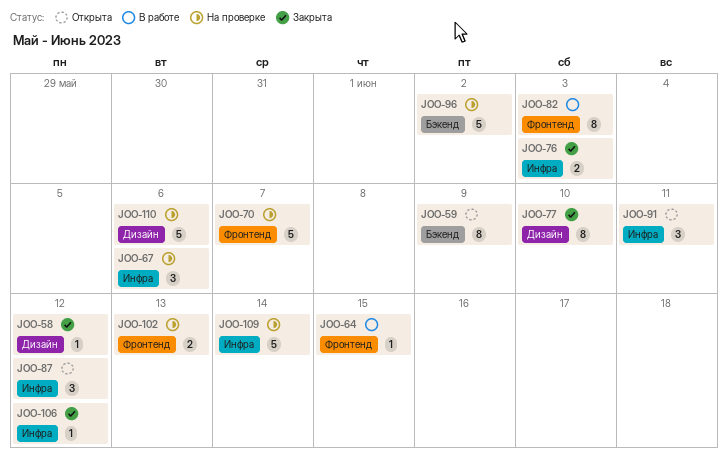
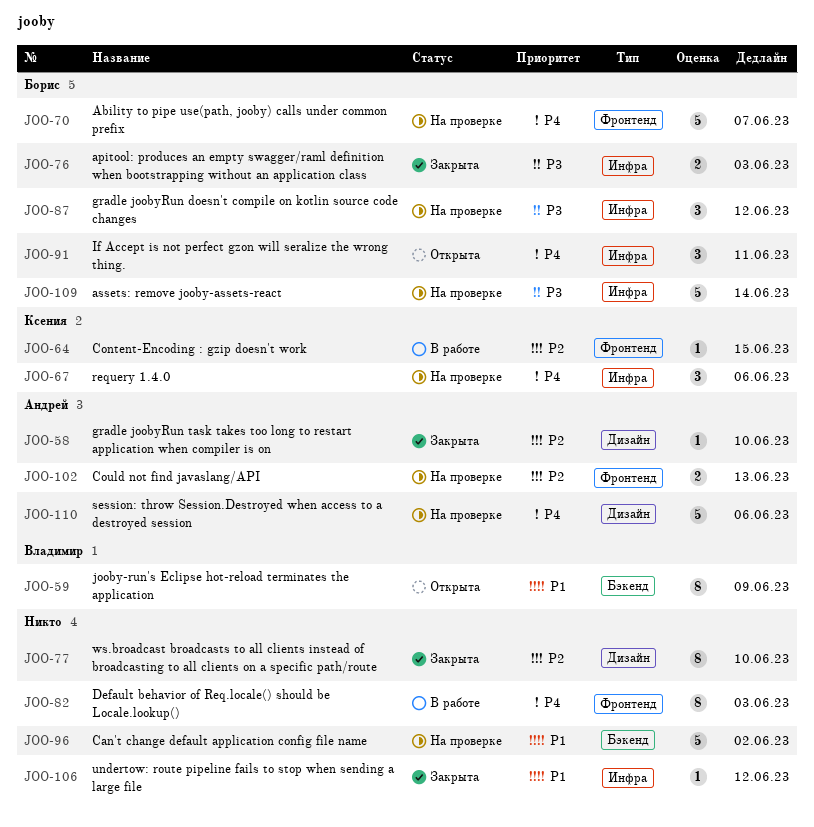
JOO-58, due: Jun 12 -> Jun 10
JOO-87, status: Открыта -> На проверке

